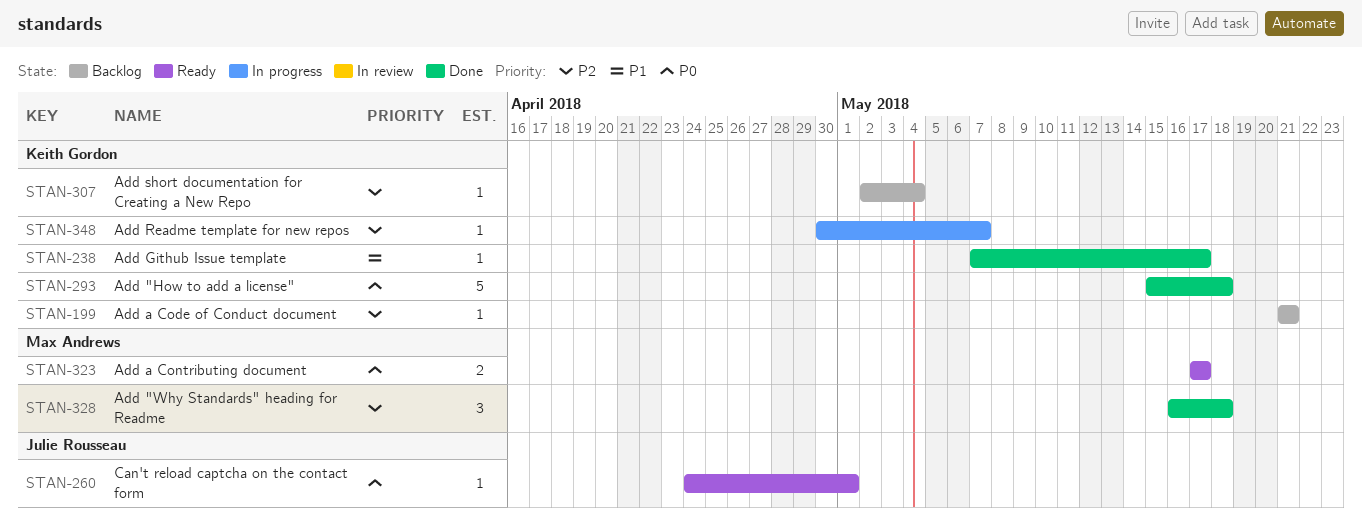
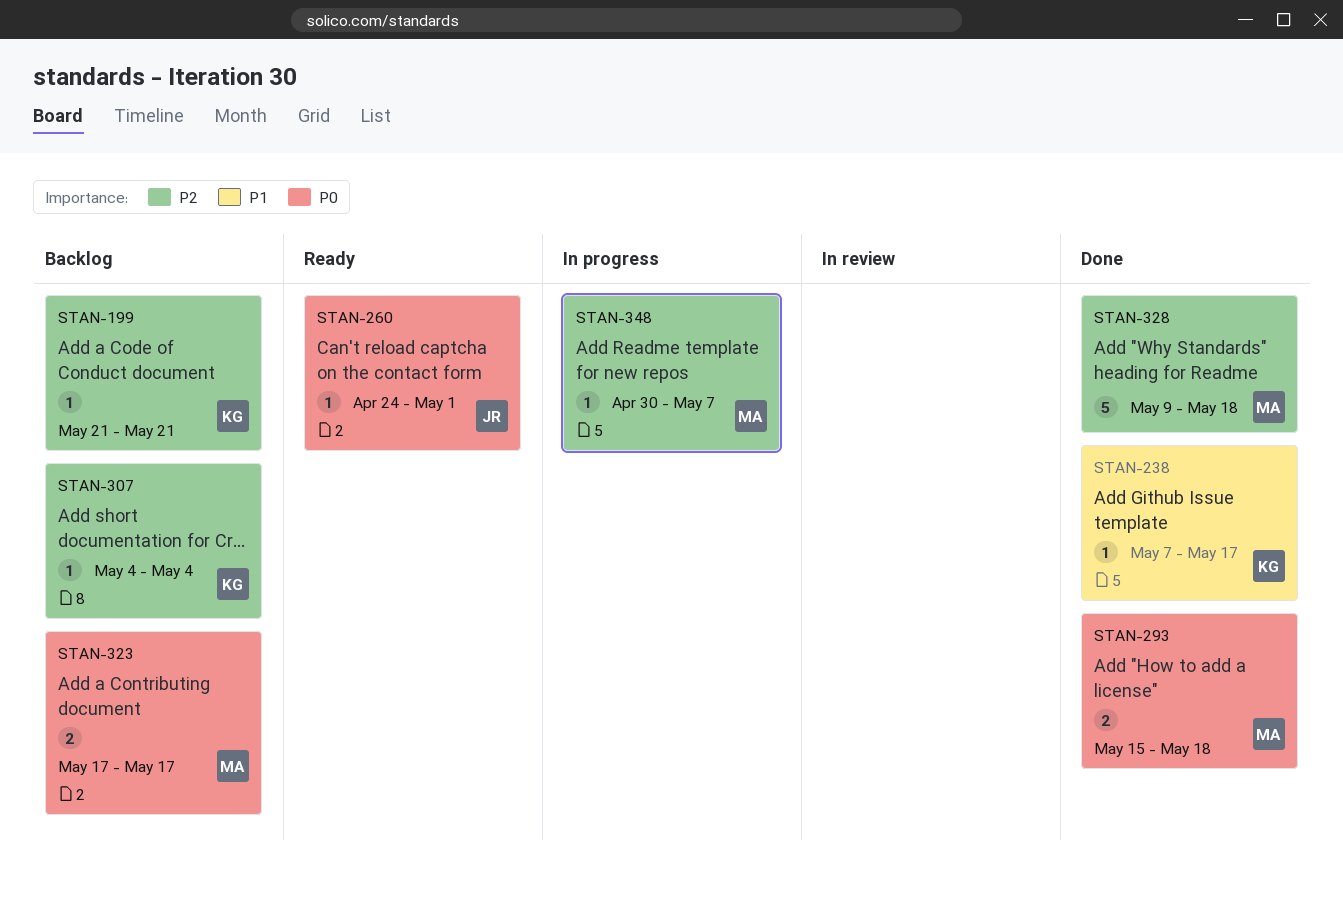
STAN-293, owner: Keith Gordon -> Max Andrews
STAN-293, estimate: 5 -> 2
STAN-307, start: May 2 -> May 4
STAN-323, status: Ready -> Backlog
STAN-328, estimate: 3 -> 5
STAN-328, start: May 16 -> May 9
STAN-348, owner: Keith Gordon -> Max Andrews

